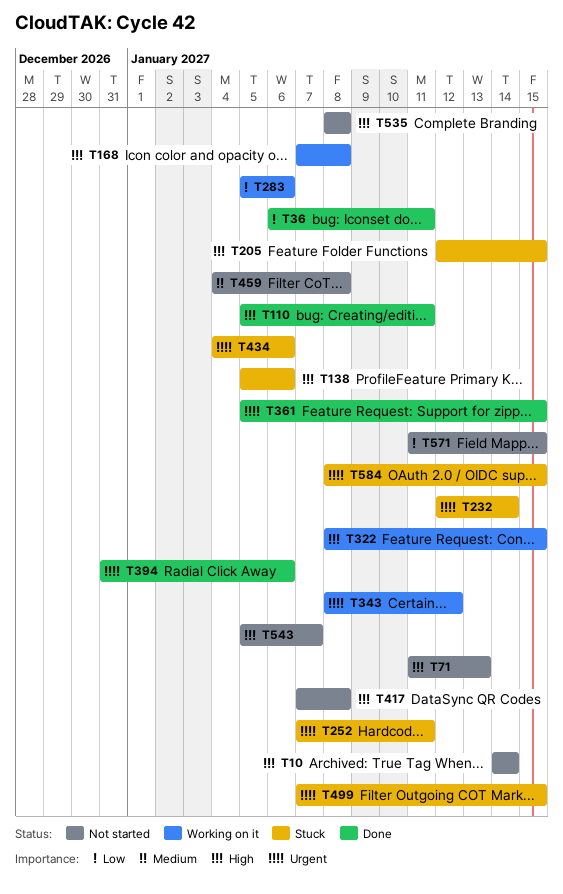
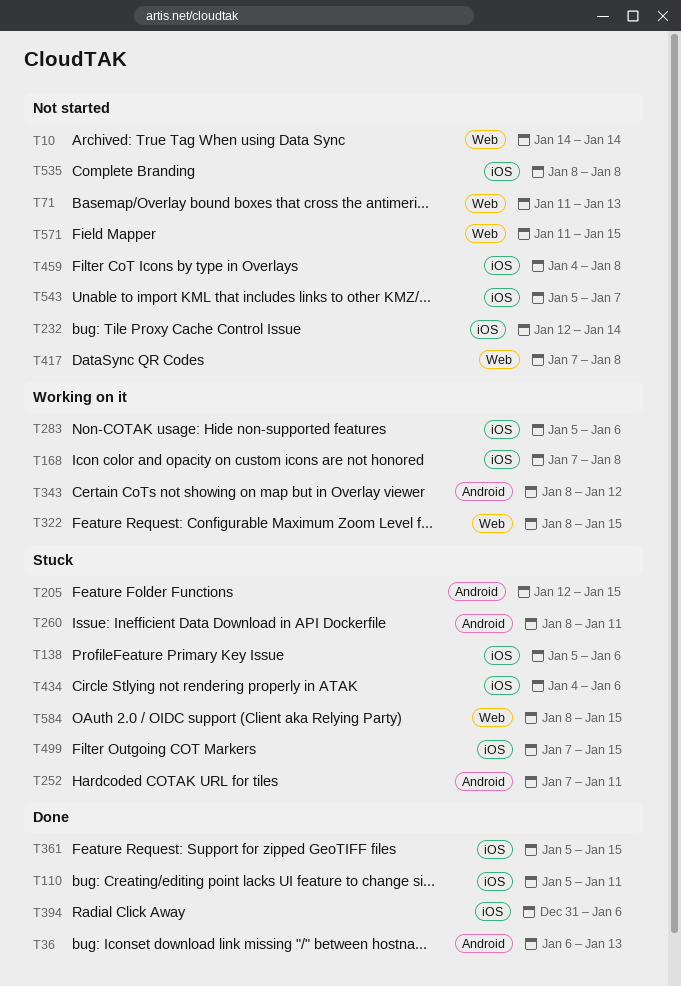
T36, due: Jan 11 -> Jan 13
T232, status: Stuck -> Not started
T260: none -> present

